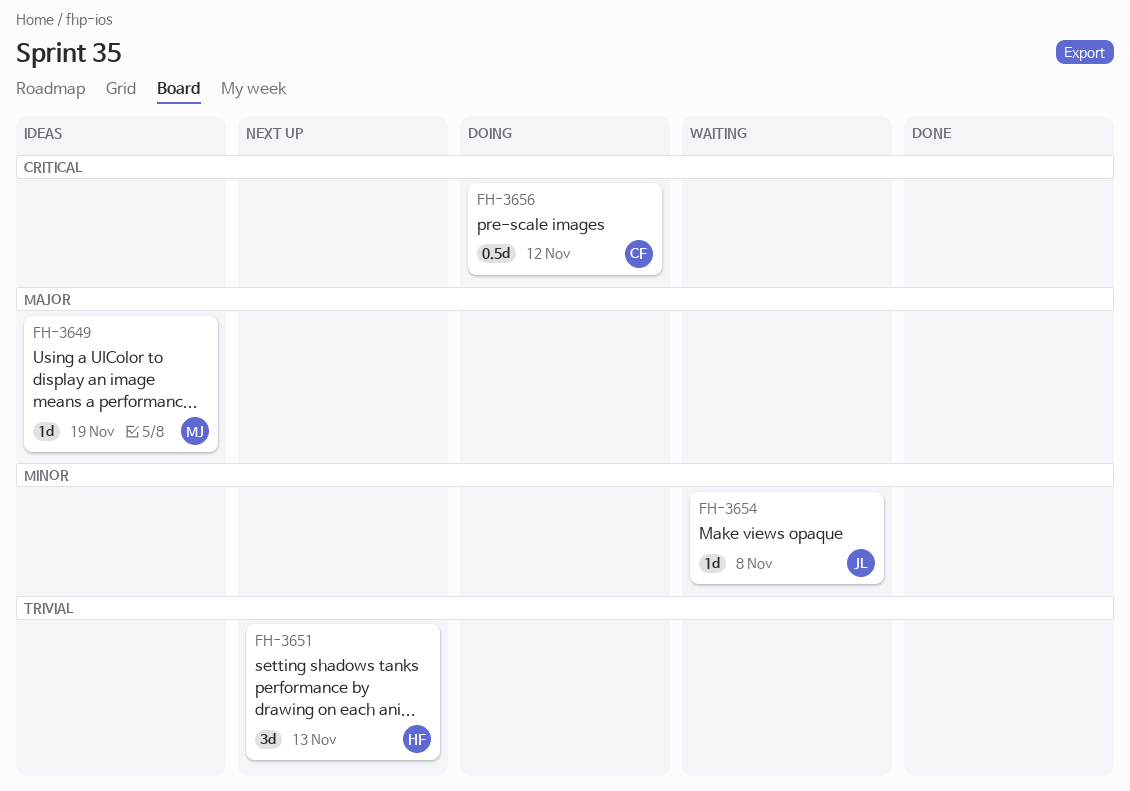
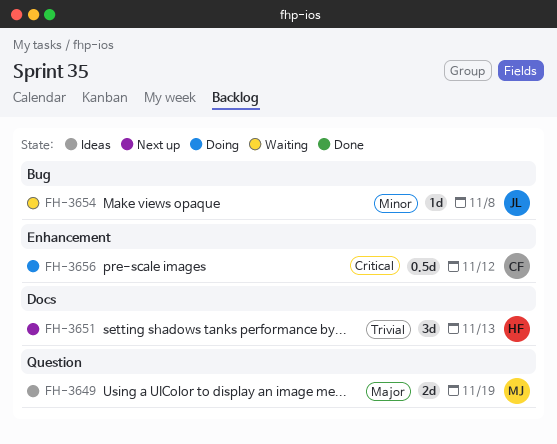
FH-3649, estimate: 1d -> 2d

